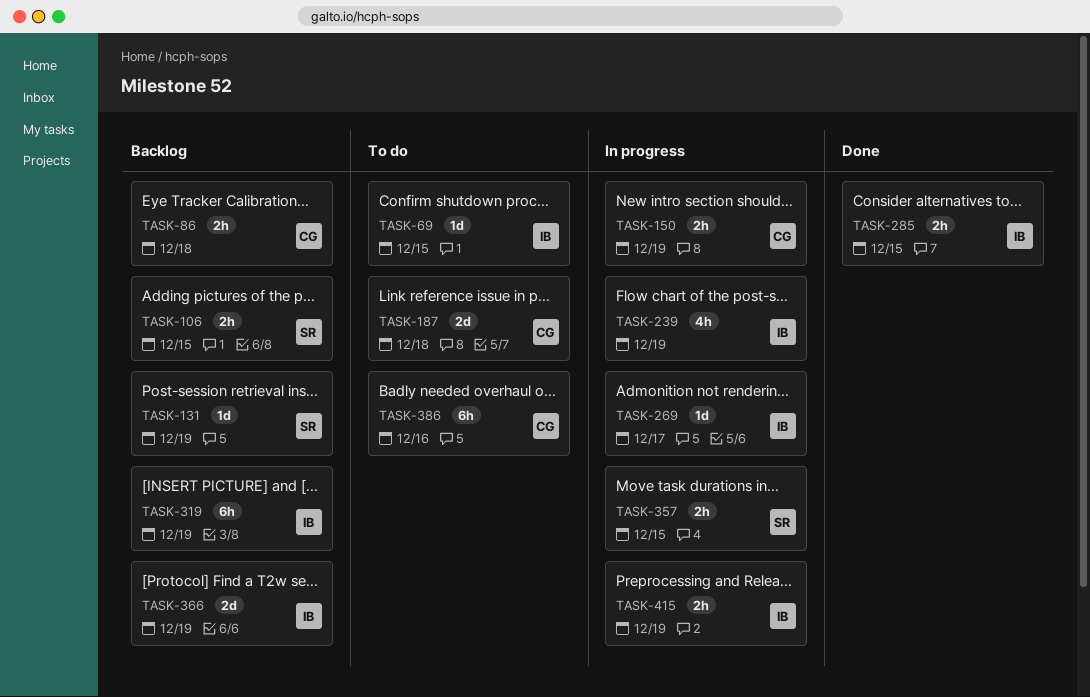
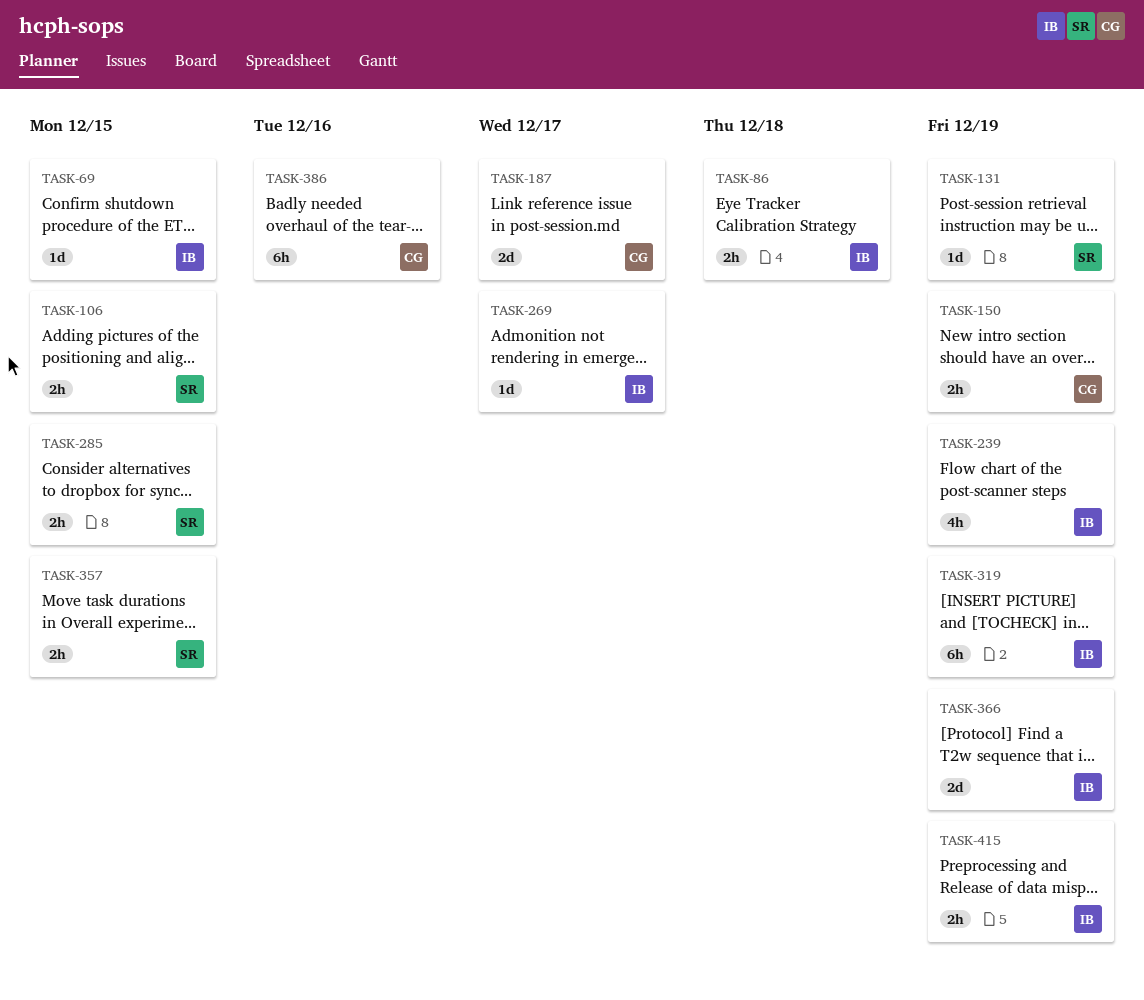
TASK-86, owner: CG -> IB
TASK-187, due: Dec 18 -> Dec 17
TASK-285, owner: IB -> SR

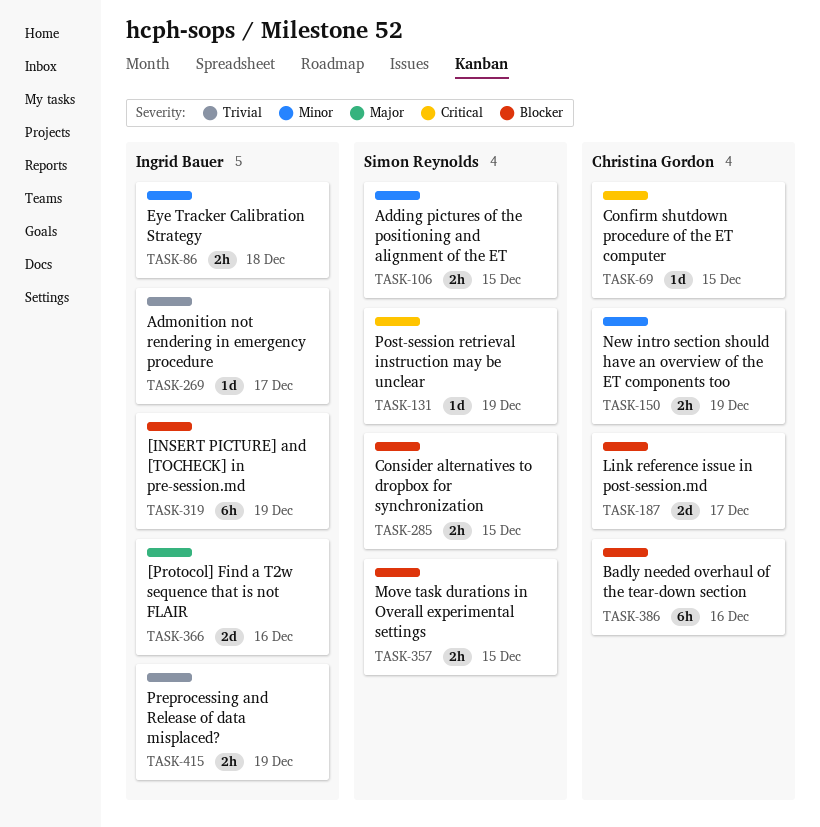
TASK-69, owner: Ingrid Bauer -> Christina Gordon
TASK-239: present -> none
TASK-366, due: Dec 19 -> Dec 16

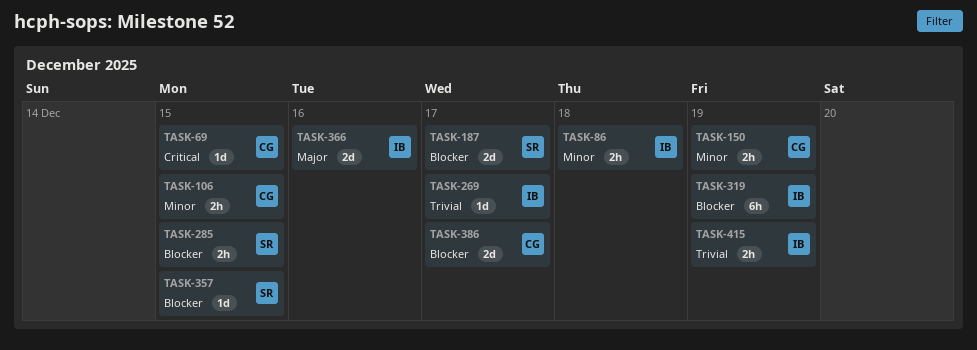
TASK-106, owner: Simon Reynolds -> Christina Gordon
TASK-131: present -> none
TASK-187, owner: Christina Gordon -> Simon Reynolds
TASK-357, estimate: 2h -> 1d
TASK-386, estimate: 6h -> 2d
TASK-386, due: Dec 16 -> Dec 17

